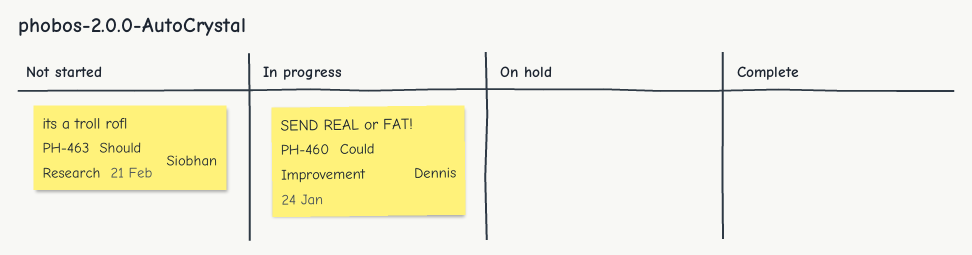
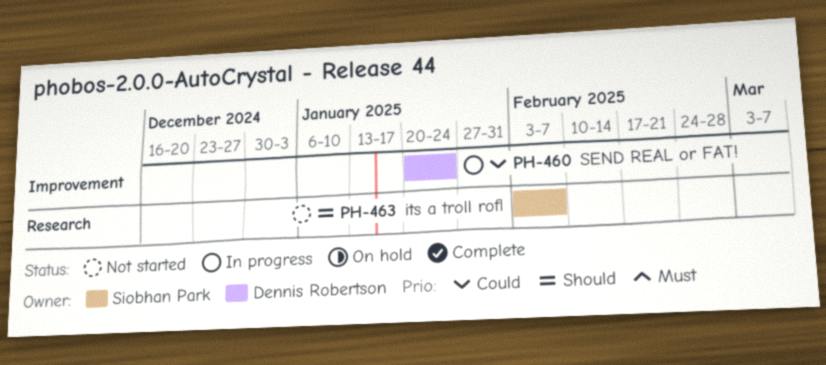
PH-463, due: Feb 21 -> Feb 7

